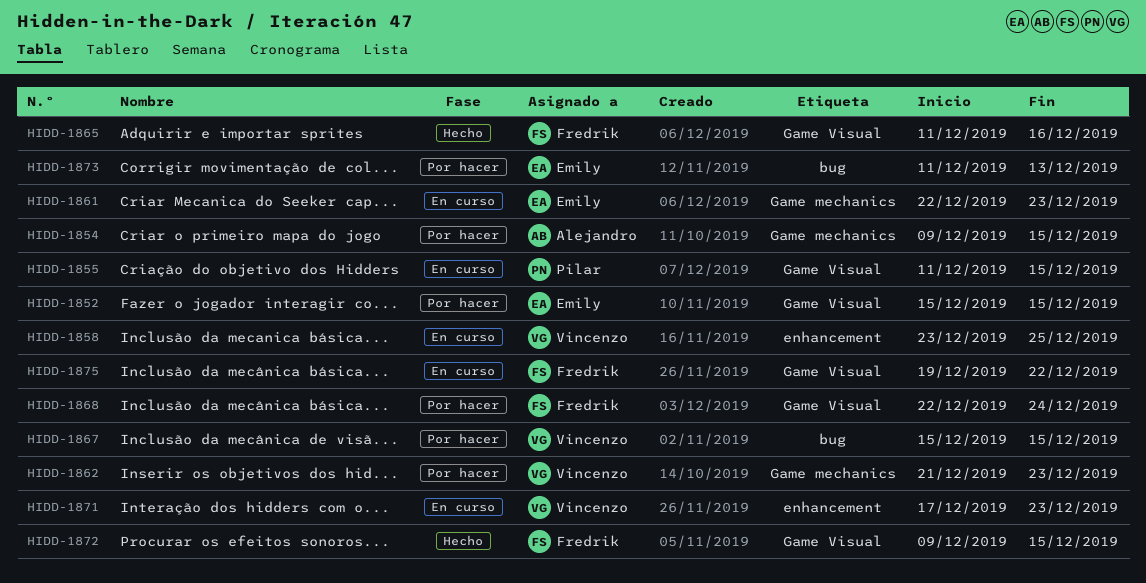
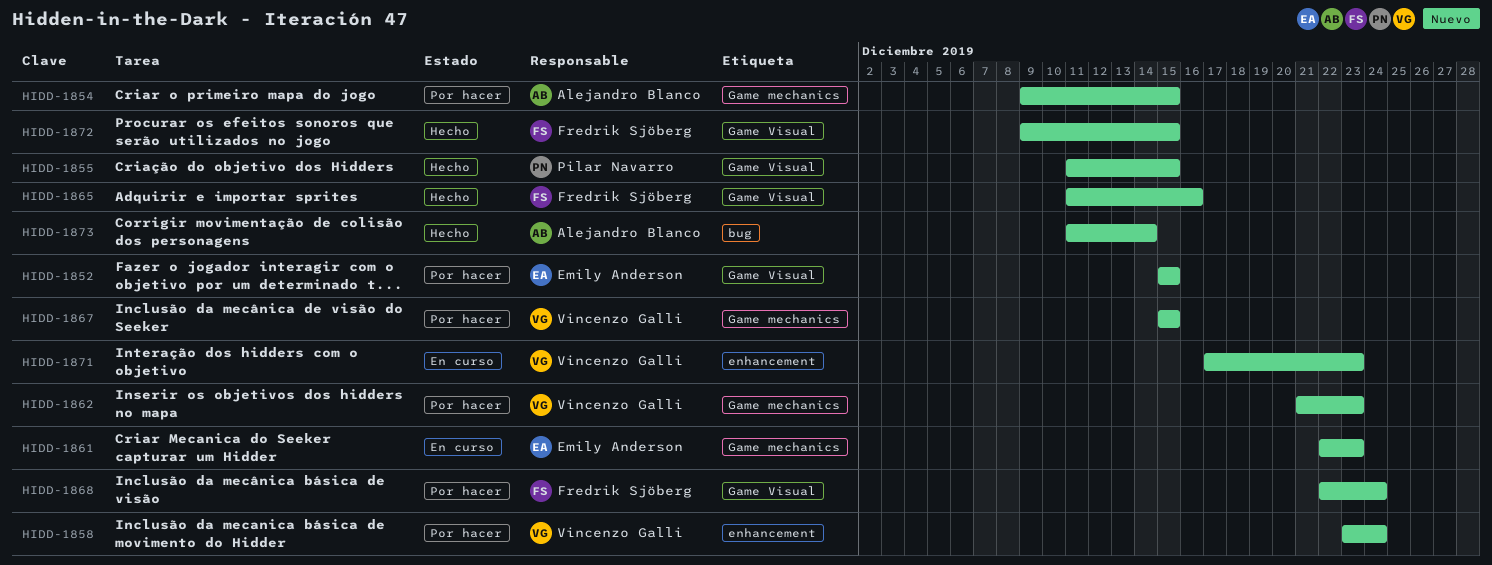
HIDD-1855, status: En curso -> Hecho
HIDD-1858, status: En curso -> Por hacer
HIDD-1858, due: Dec 25 -> Dec 24
HIDD-1867, label: bug -> Game mechanics
HIDD-1873, status: Por hacer -> Hecho
HIDD-1873, owner: Emily Anderson -> Alejandro Blanco
HIDD-1873, due: Dec 13 -> Dec 14
HIDD-1875: present -> none

